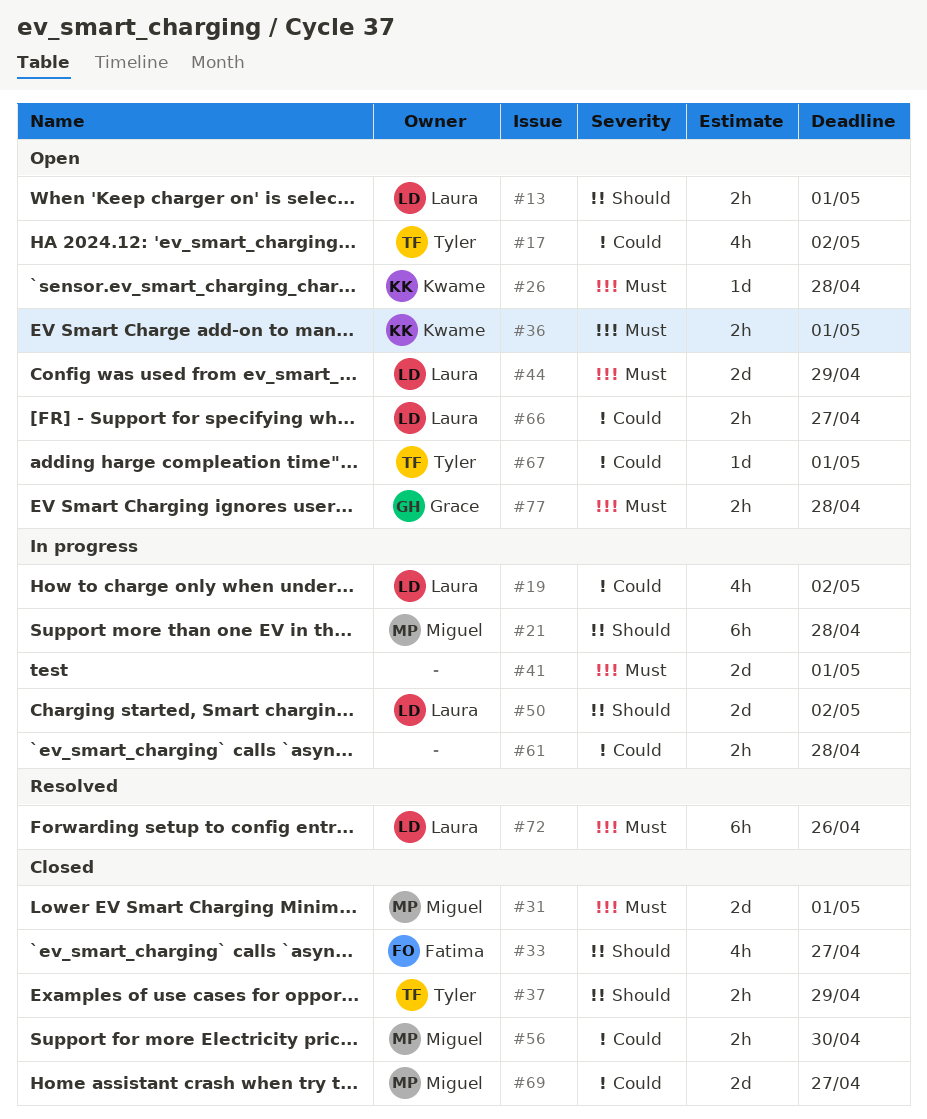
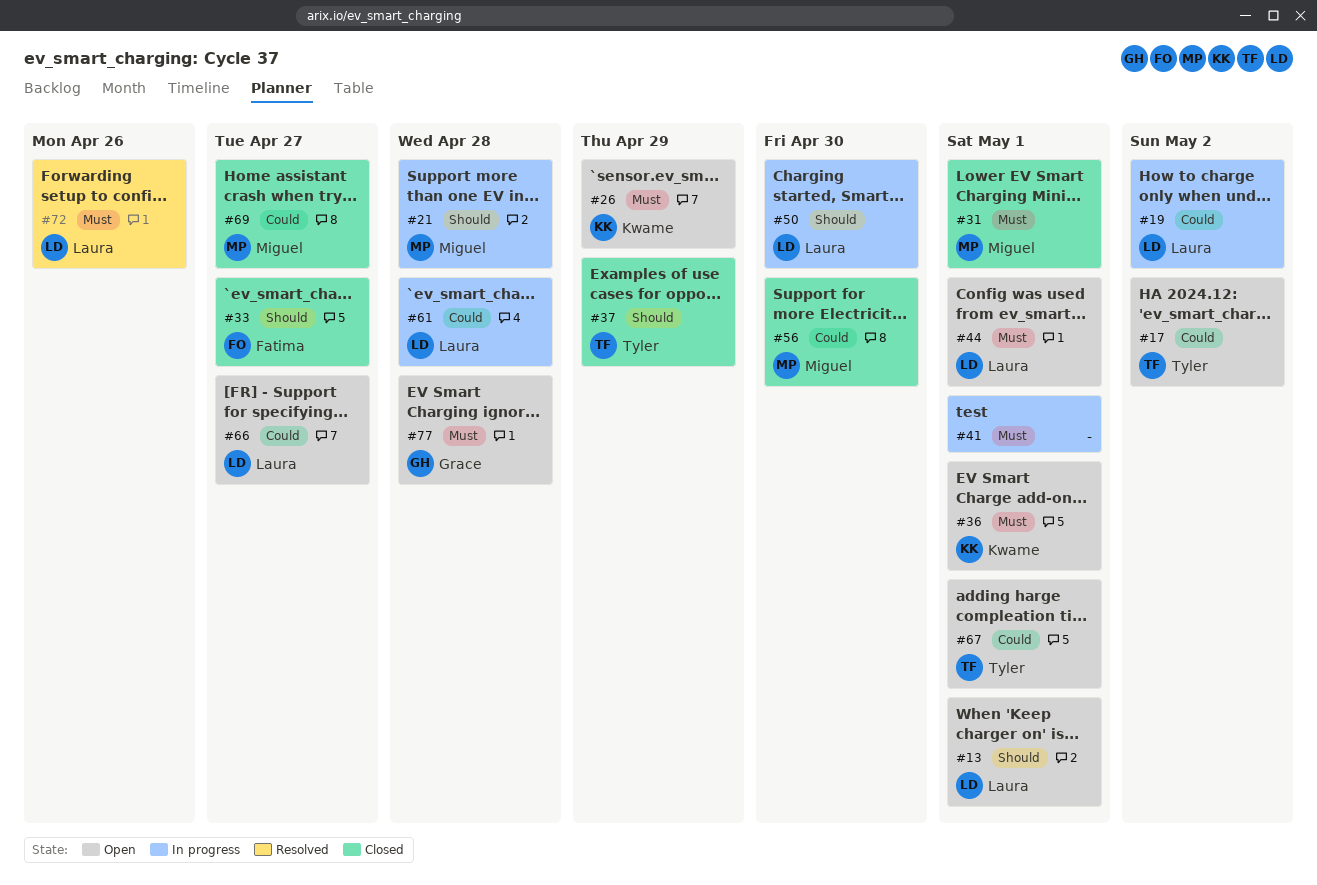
#26, due: Apr 28 -> Apr 29
#44, due: Apr 29 -> May 1
#50, due: May 2 -> Apr 30
#61, owner: none -> Laura

